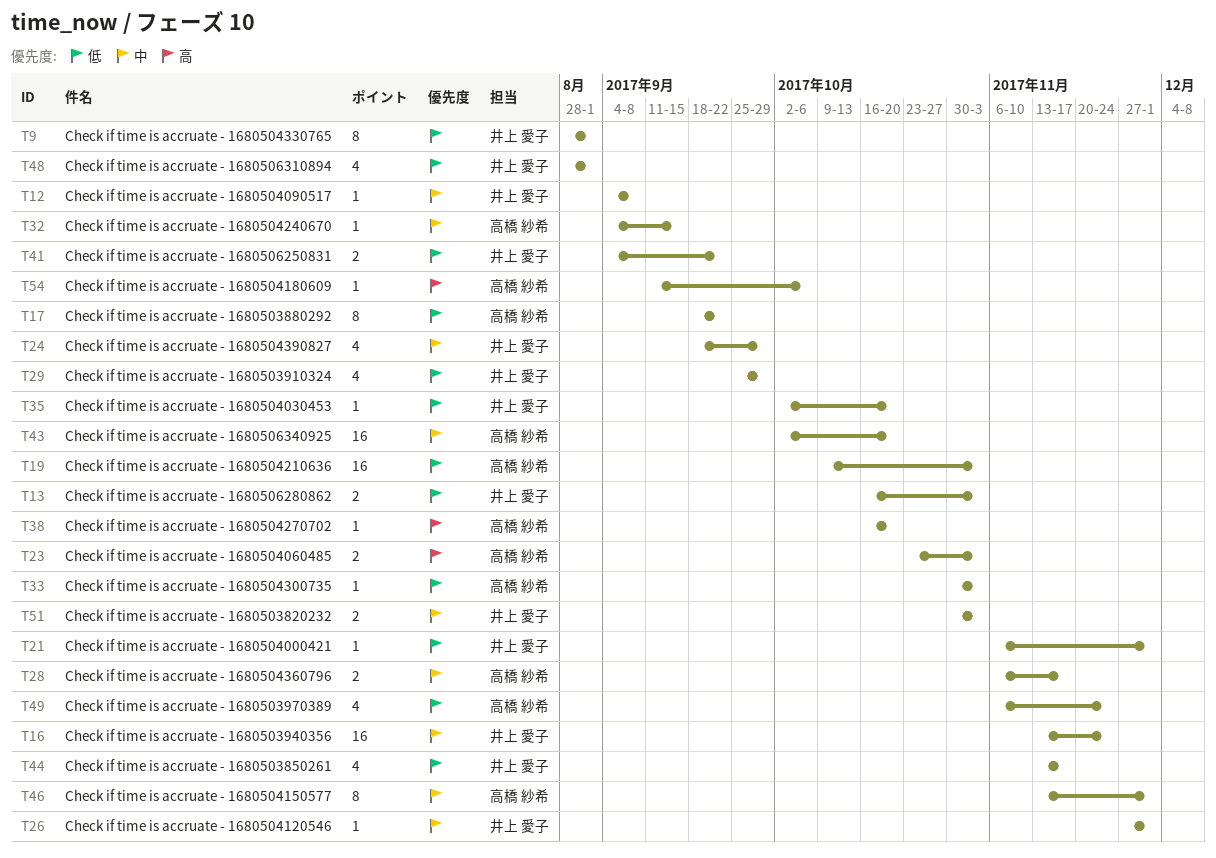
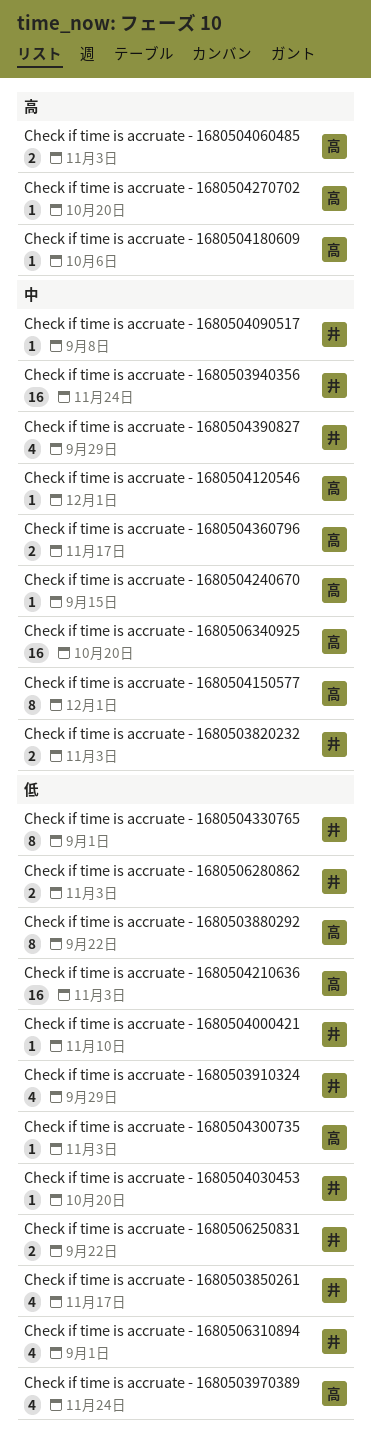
Check if time is accruate - 1680504000421, due: Dec 1 -> Nov 10
Check if time is accruate - 1680504120546, owner: 井上 愛子 -> 高橋 紗希

